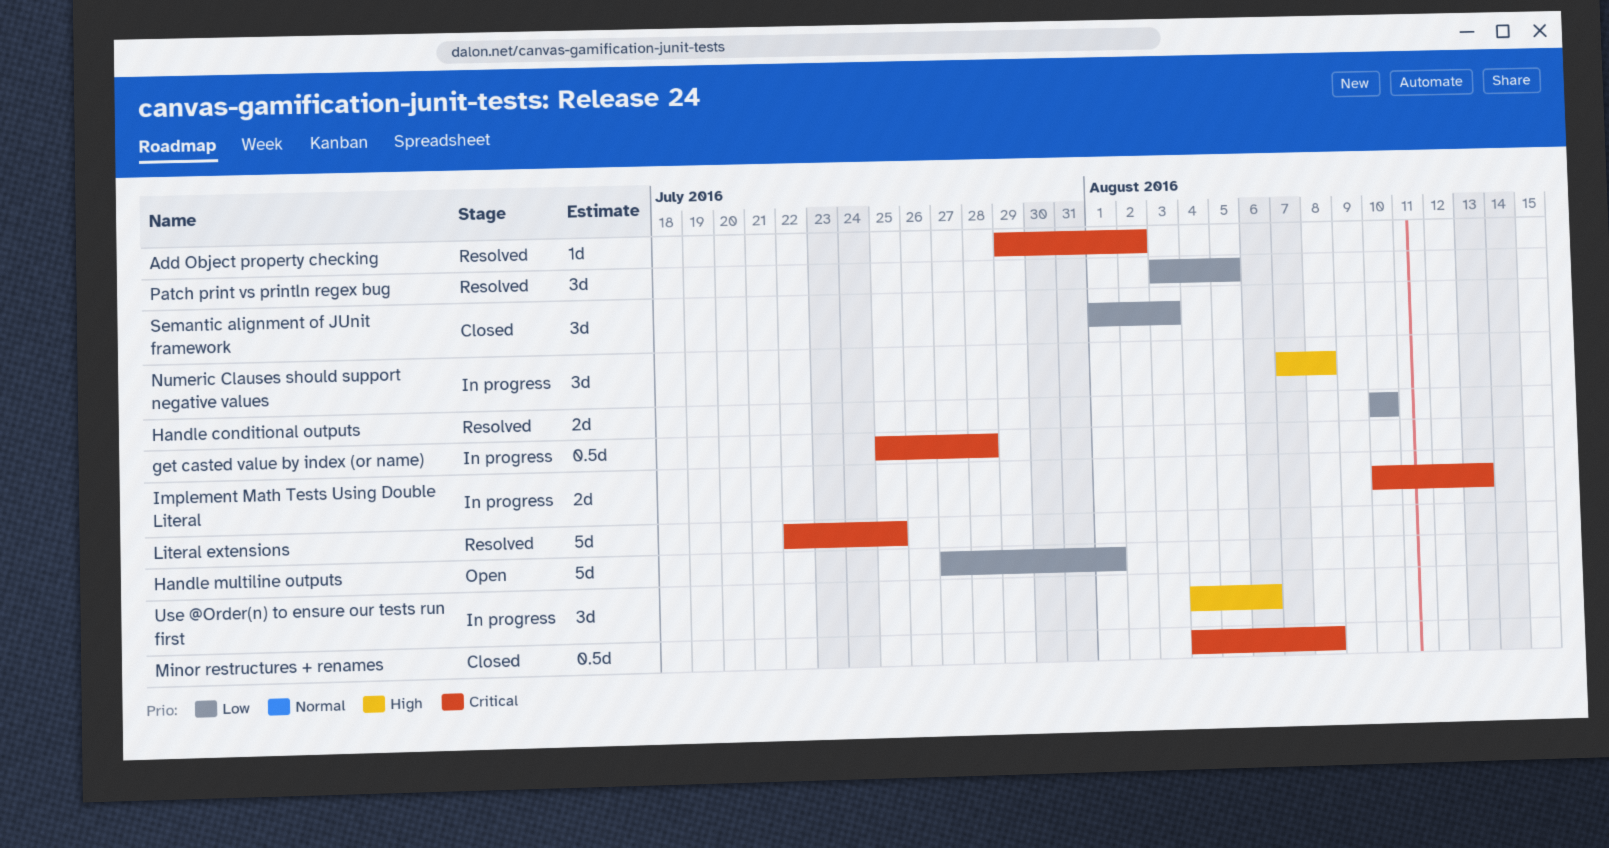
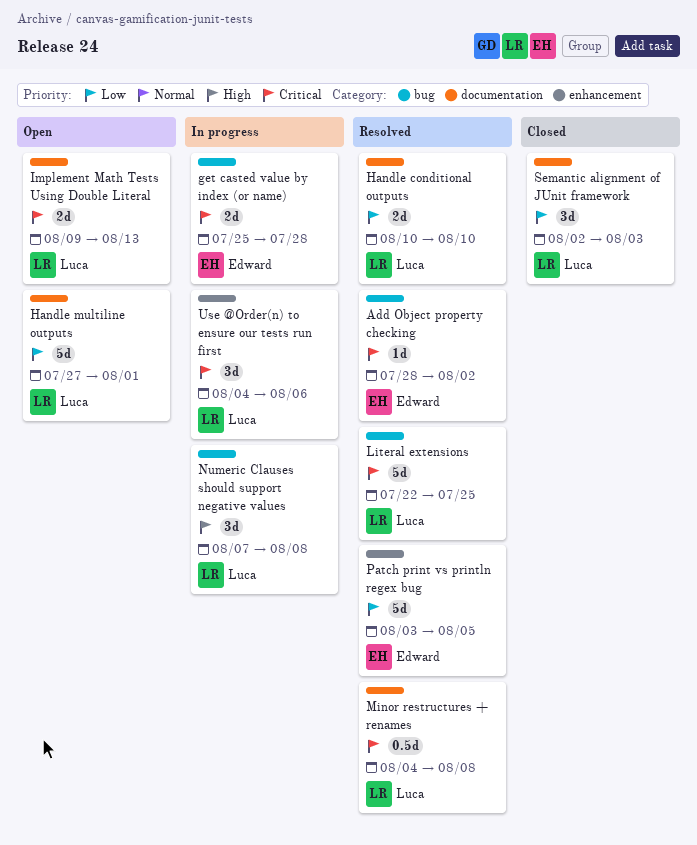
Add Object property checking, start: Jul 29 -> Jul 28
get casted value by index (or name), estimate: 0.5d -> 2d
Implement Math Tests Using Double Literal, status: In progress -> Open
Implement Math Tests Using Double Literal, start: Aug 10 -> Aug 9
Minor restructures + renames, status: Closed -> Resolved
Patch print vs println regex bug, estimate: 3d -> 5d
Semantic alignment of JUnit framework, start: Aug 1 -> Aug 2
Use @Order(n) to ensure our tests run first, priority: High -> Critical

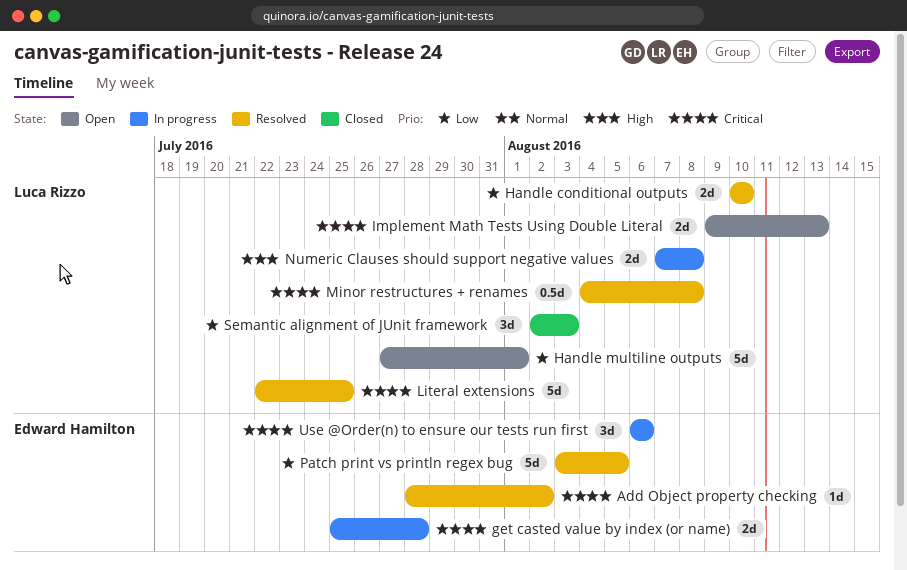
Numeric Clauses should support negative values, estimate: 3d -> 2d
Use @Order(n) to ensure our tests run first, owner: Luca Rizzo -> Edward Hamilton
Use @Order(n) to ensure our tests run first, start: Aug 4 -> Aug 6

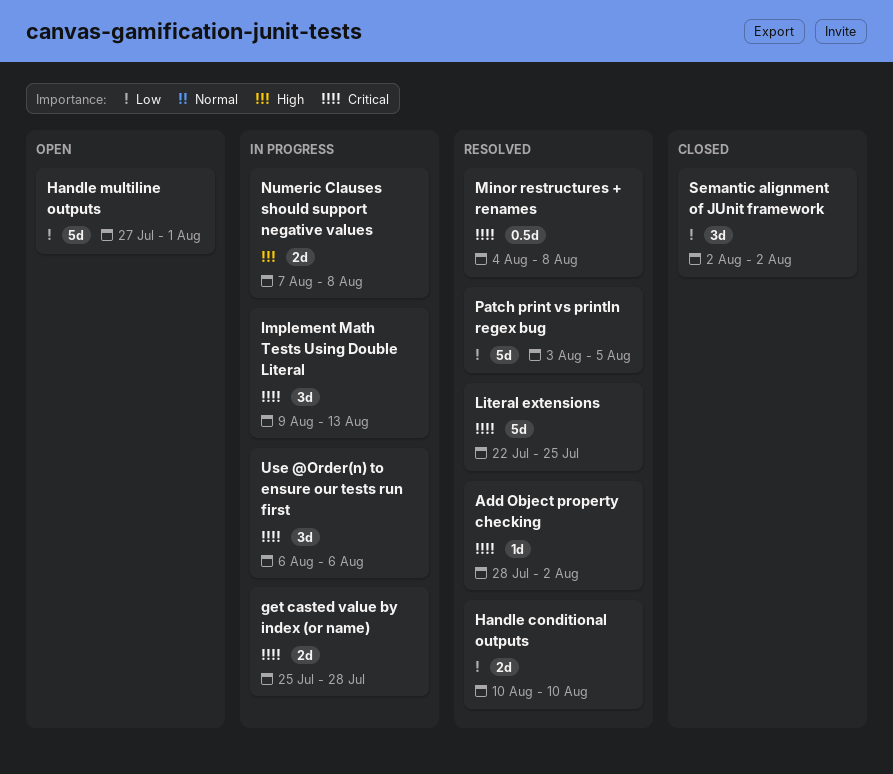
Implement Math Tests Using Double Literal, status: Open -> In progress
Implement Math Tests Using Double Literal, estimate: 2d -> 3d
Semantic alignment of JUnit framework, due: Aug 3 -> Aug 2

